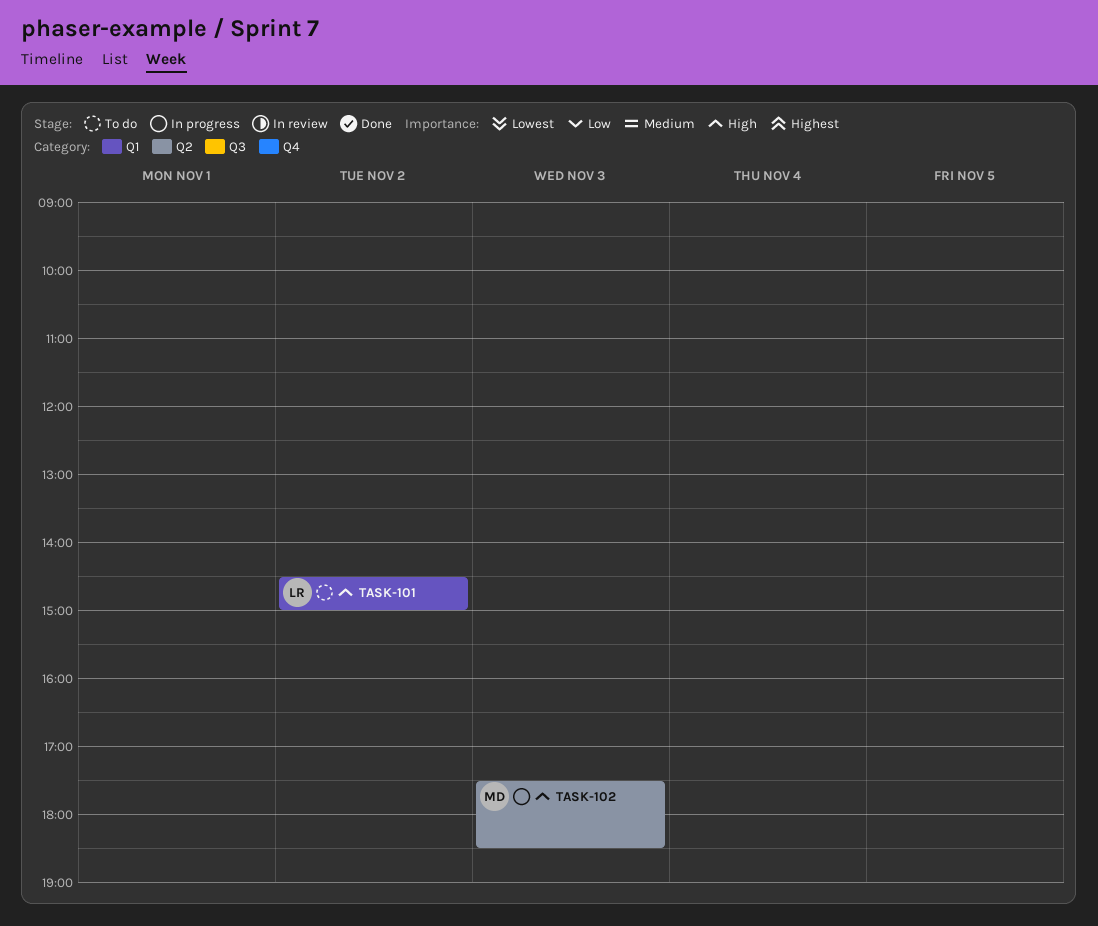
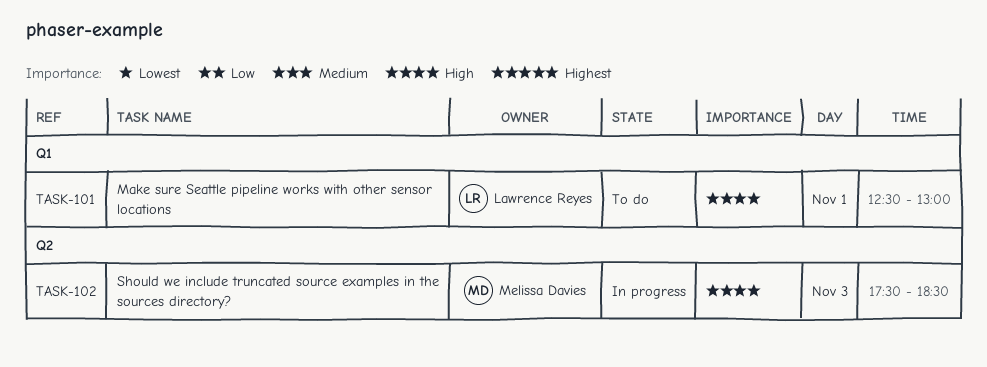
TASK-101, day: Nov 2 -> Nov 1
TASK-101, begins: 14:30 -> 12:30
TASK-101, ends: 15:00 -> 13:00

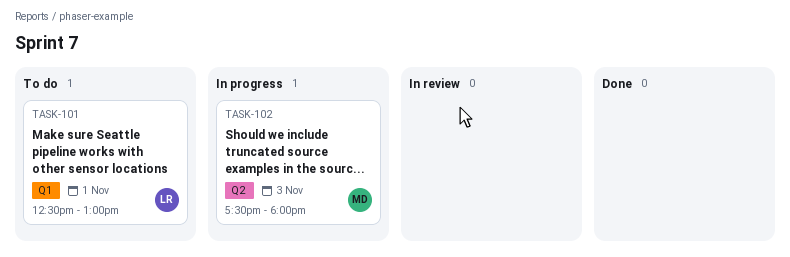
TASK-102, ends: 18:30 -> 18:00

